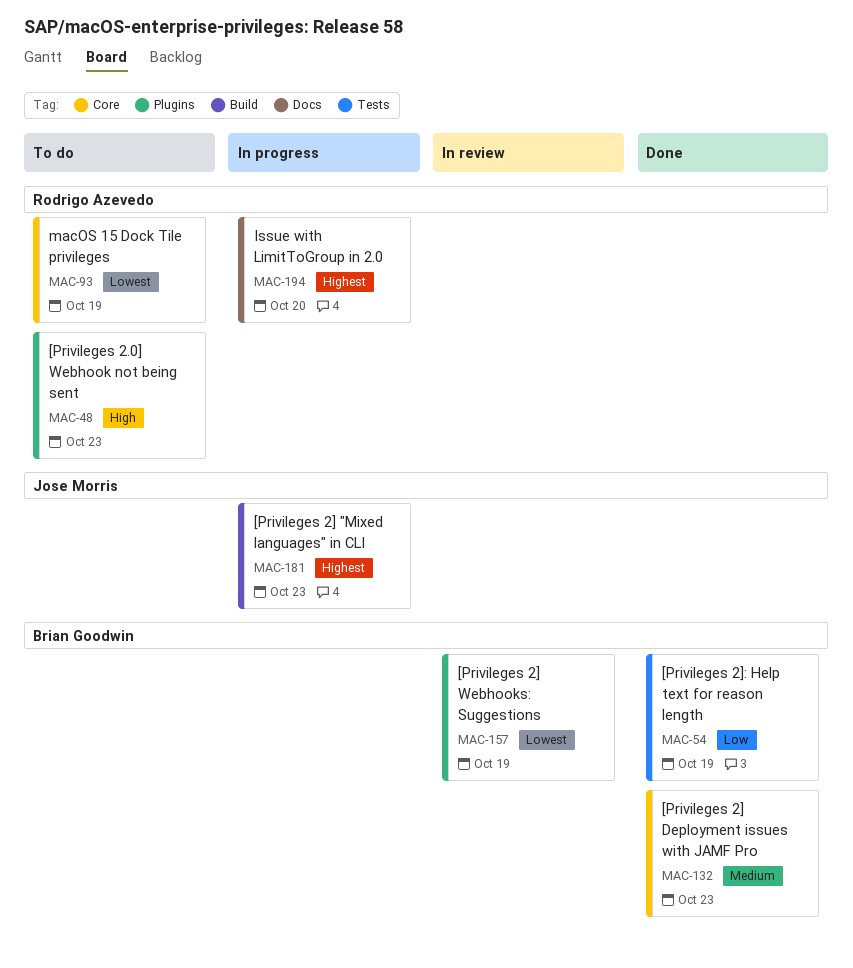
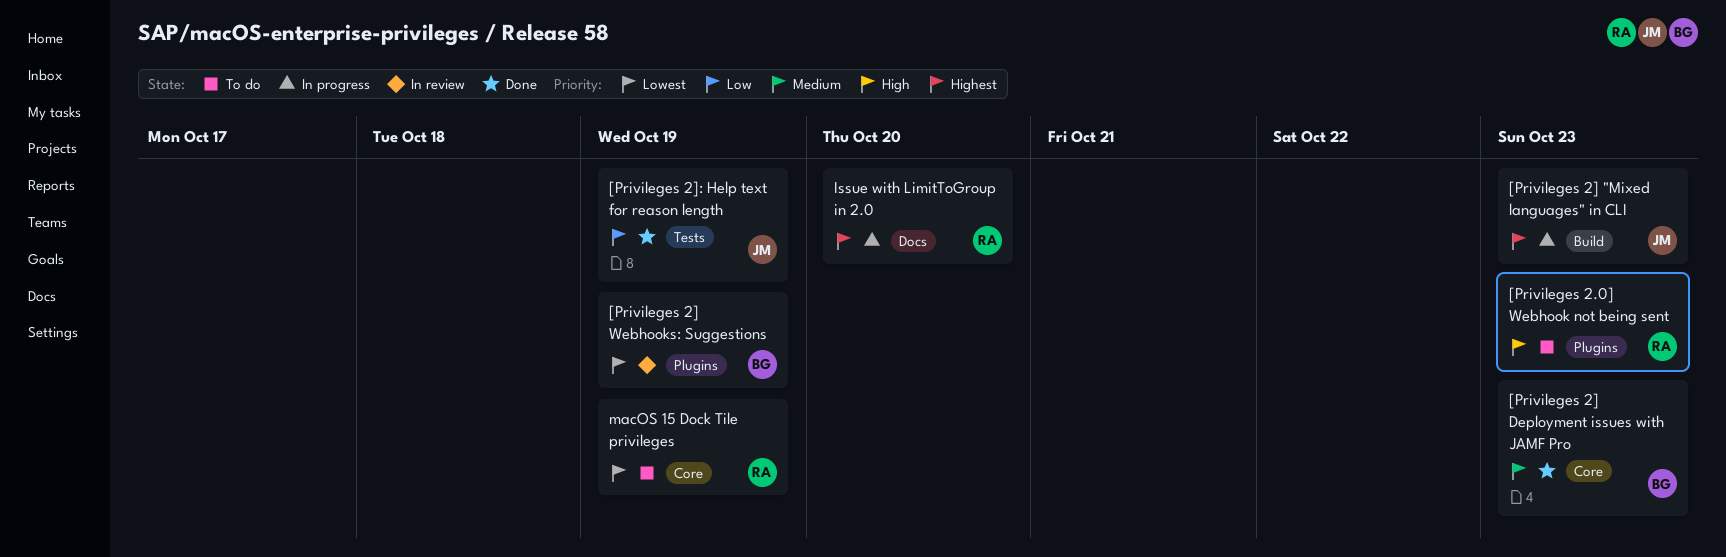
[Privileges 2]: Help text for reason length, owner: Brian Goodwin -> Jose Morris

